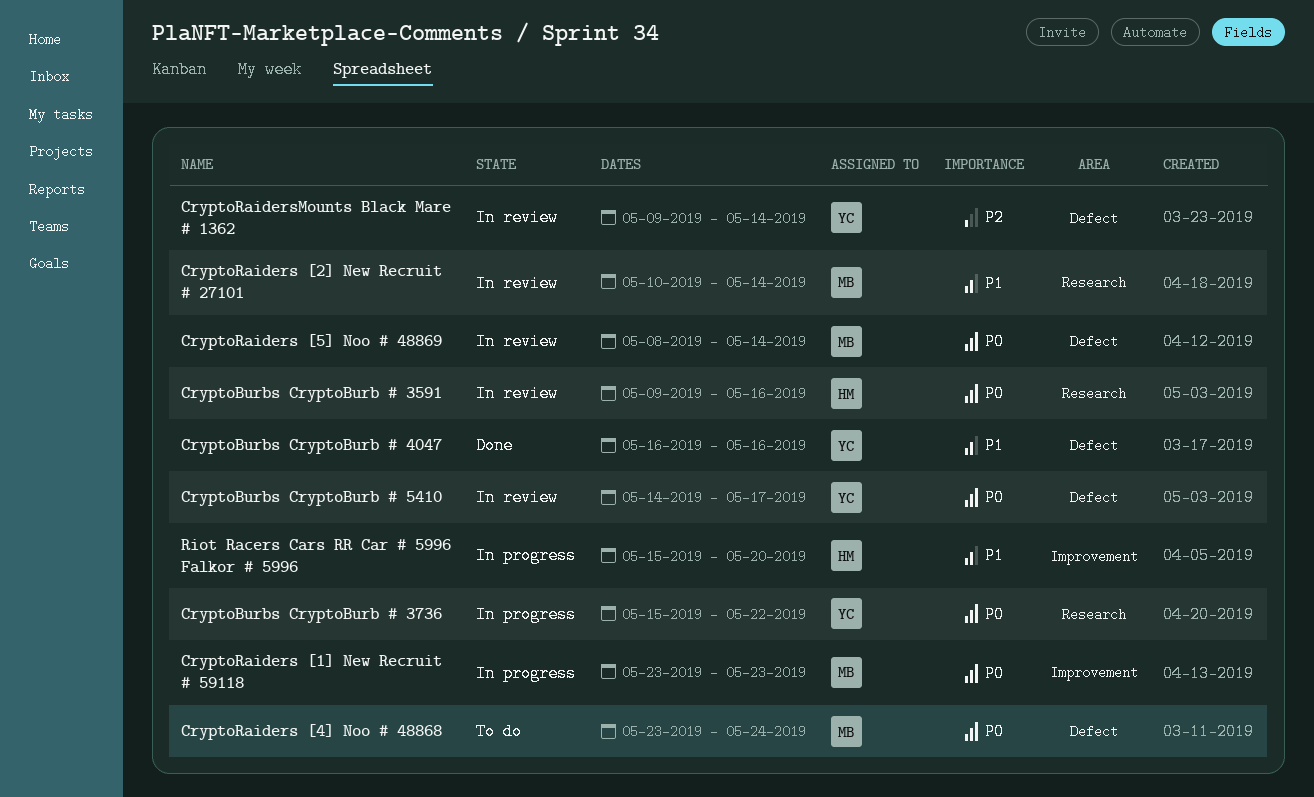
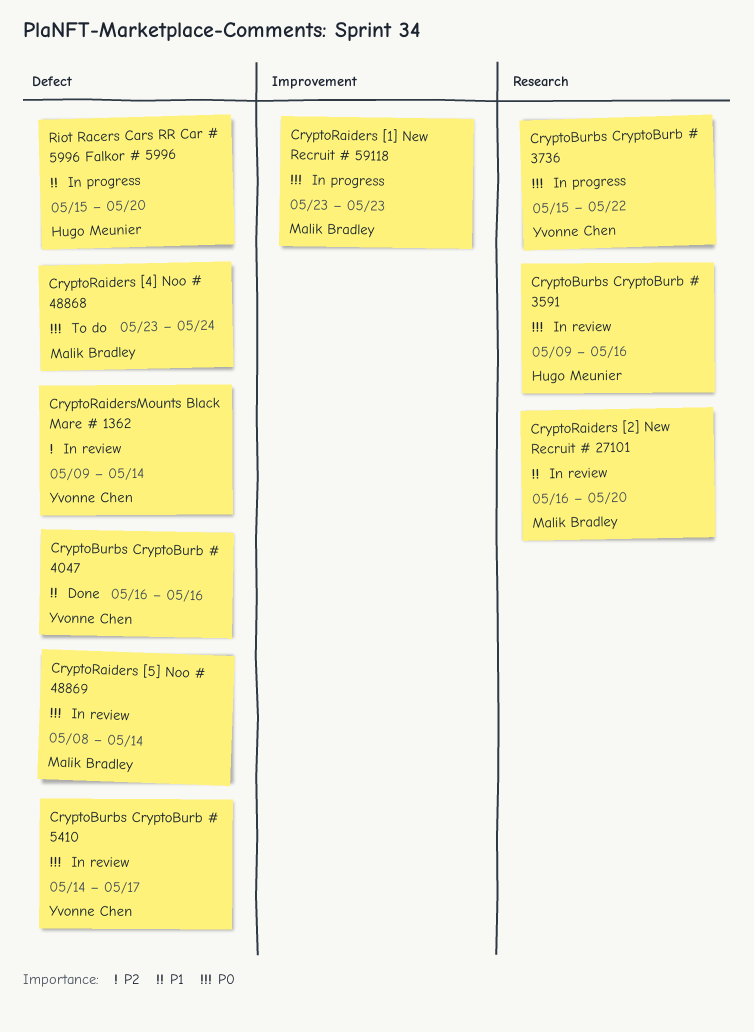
CryptoRaiders [2] New Recruit # 27101, start: May 10 -> May 16
CryptoRaiders [2] New Recruit # 27101, due: May 14 -> May 20
Riot Racers Cars RR Car # 5996 Falkor # 5996, label: Improvement -> Defect

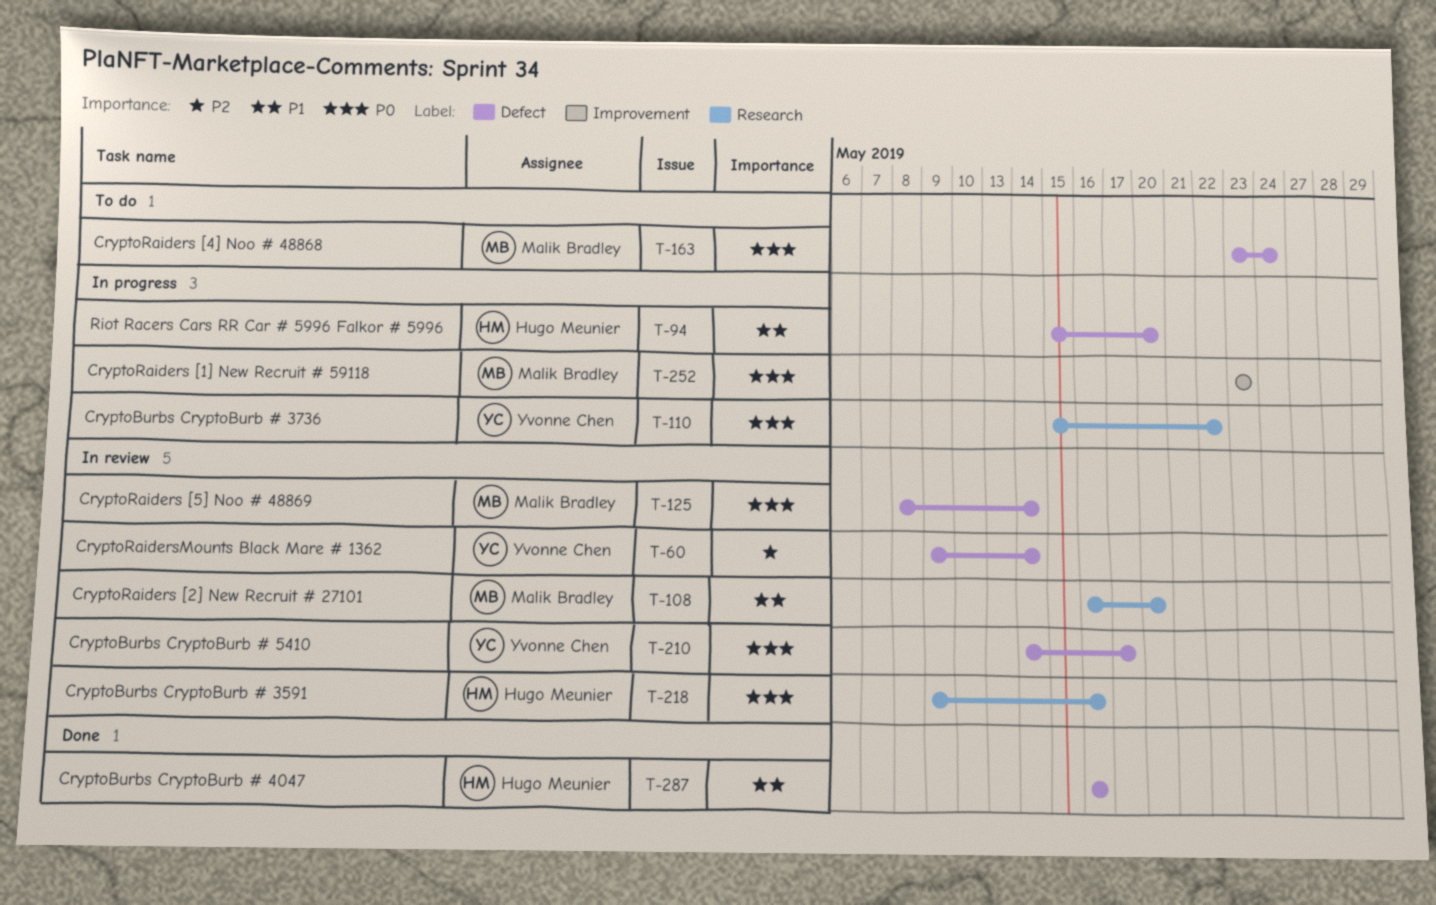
CryptoBurbs CryptoBurb # 4047, owner: Yvonne Chen -> Hugo Meunier

